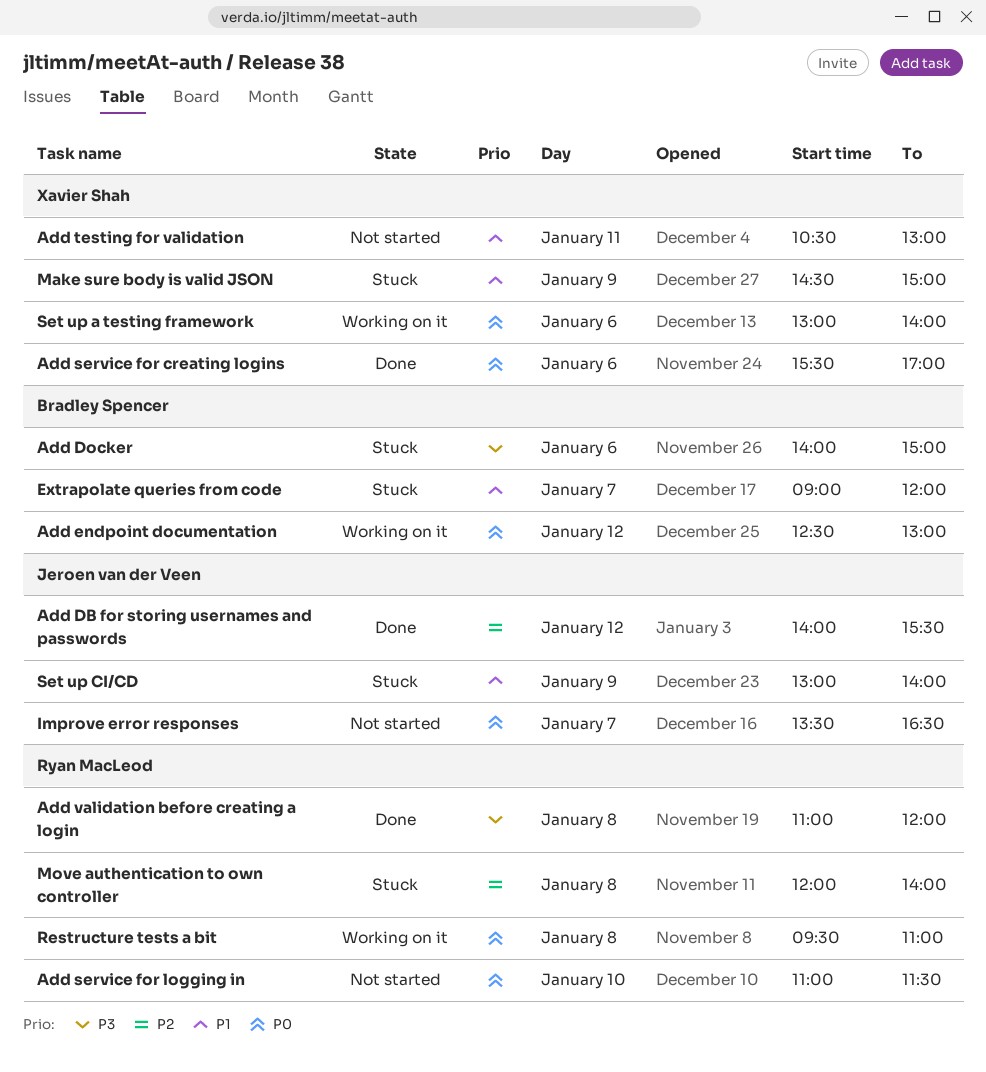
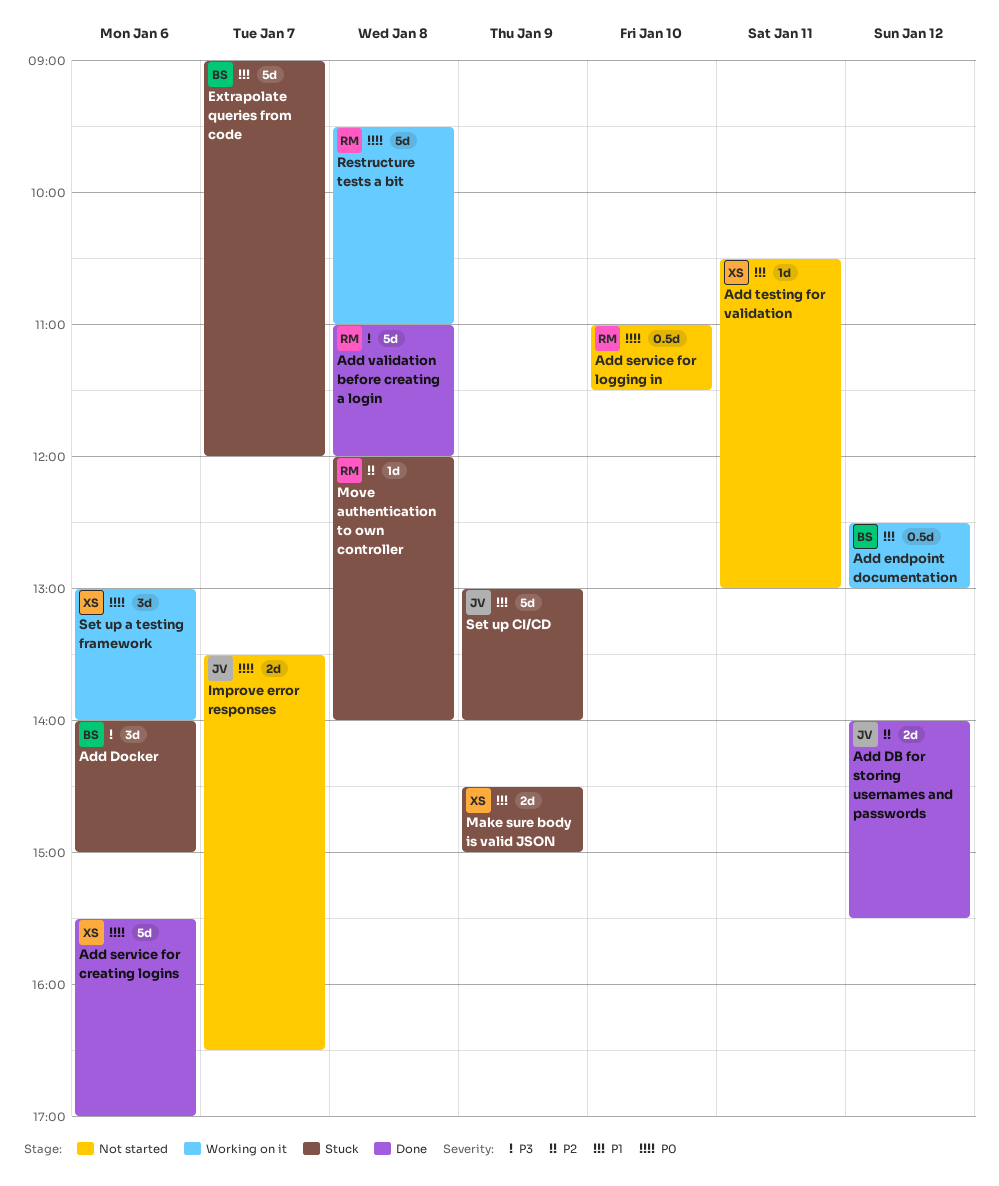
Add endpoint documentation, priority: P0 -> P1

